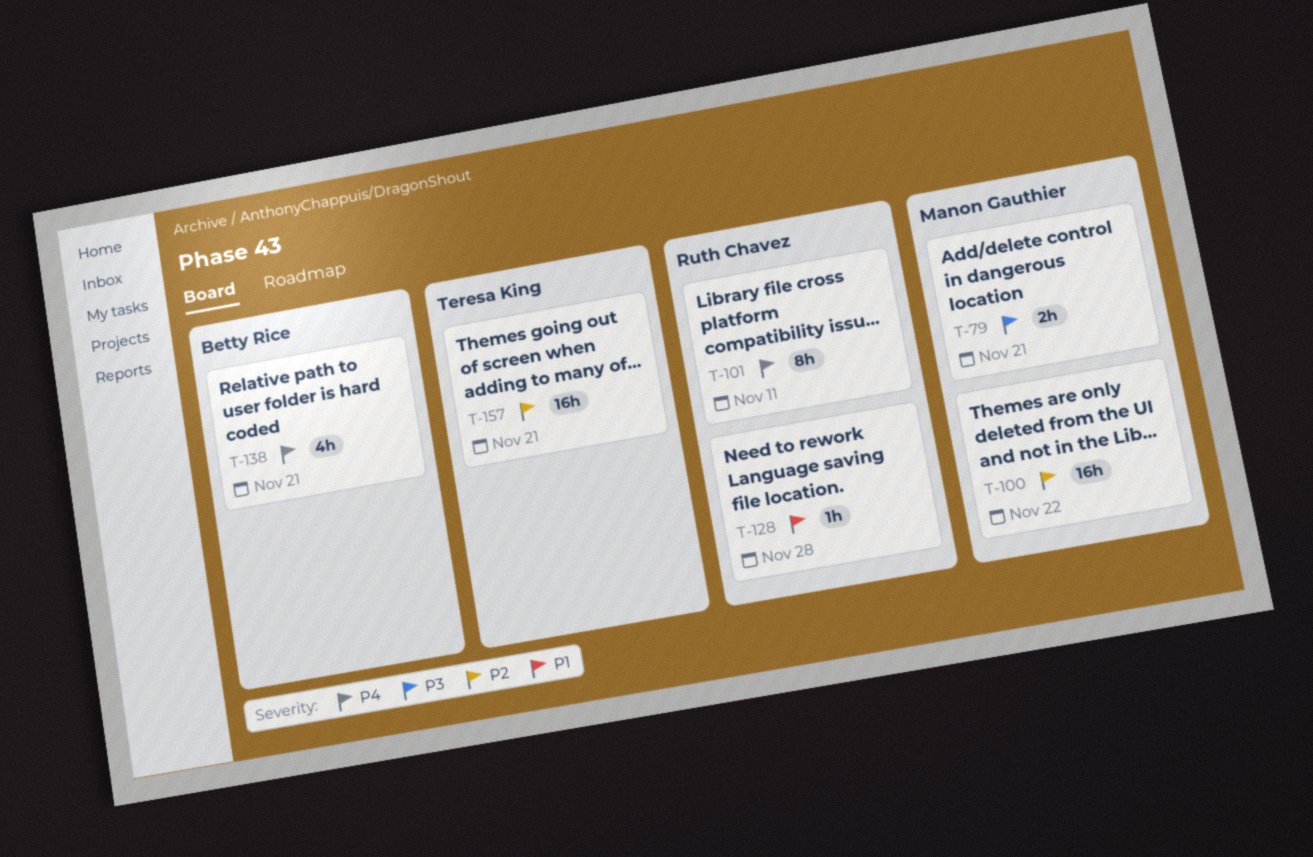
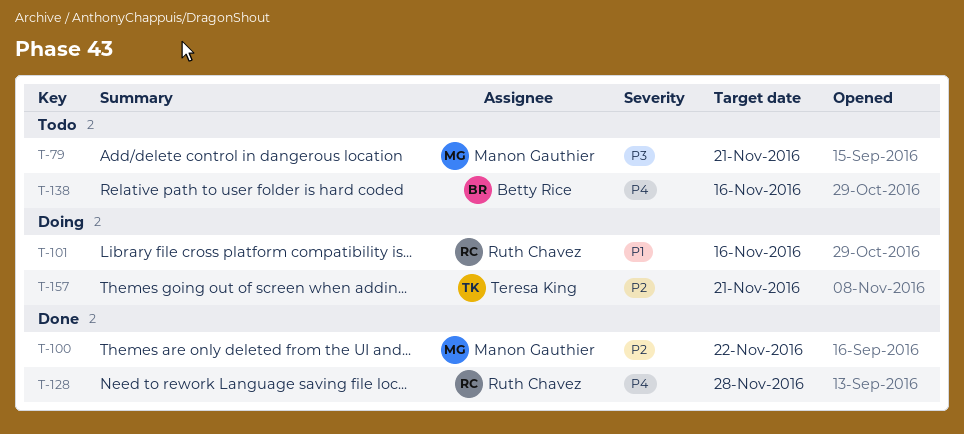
T-101, priority: P4 -> P1
T-101, due: Nov 11 -> Nov 16
T-128, priority: P1 -> P4
T-138, due: Nov 21 -> Nov 16

